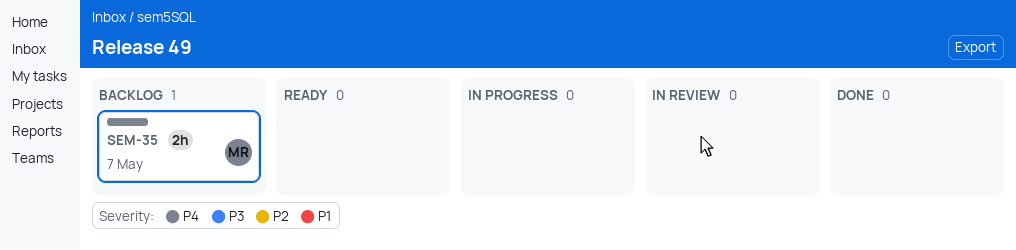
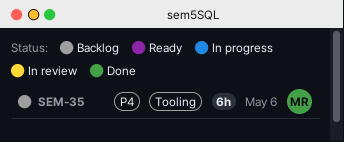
SEM-35, estimate: 2h -> 6h
SEM-35, due: May 7 -> May 6

